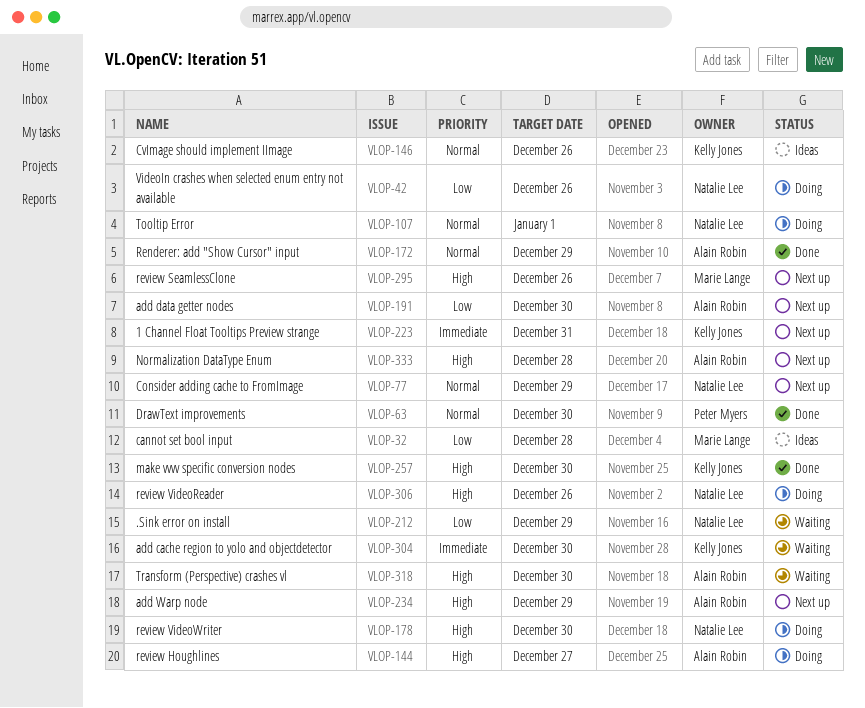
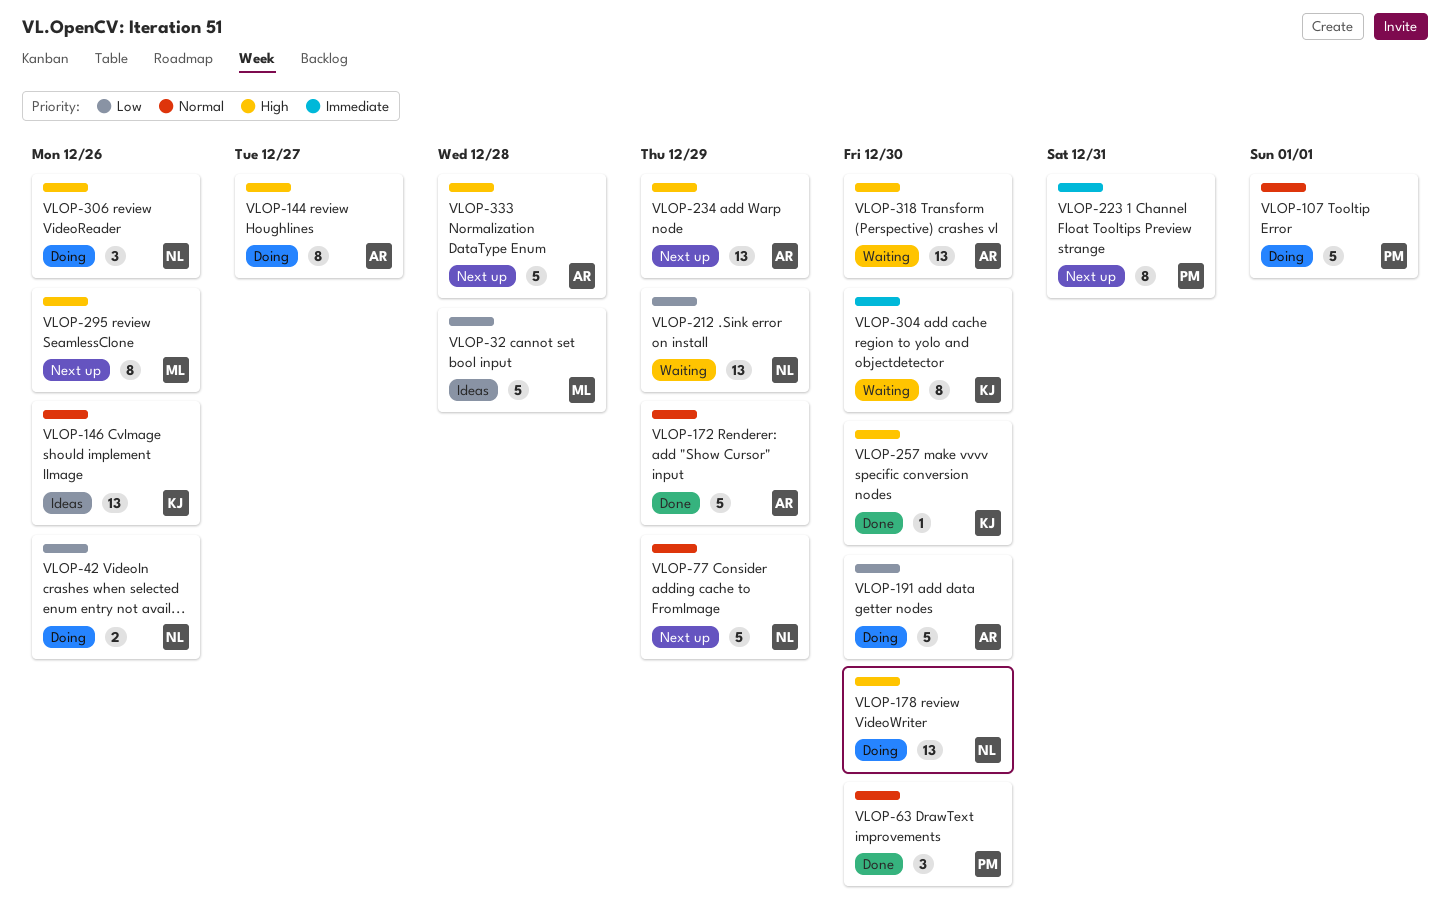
VLOP-107, owner: Natalie Lee -> Peter Myers
VLOP-191, status: Next up -> Doing
VLOP-223, owner: Kelly Jones -> Peter Myers

